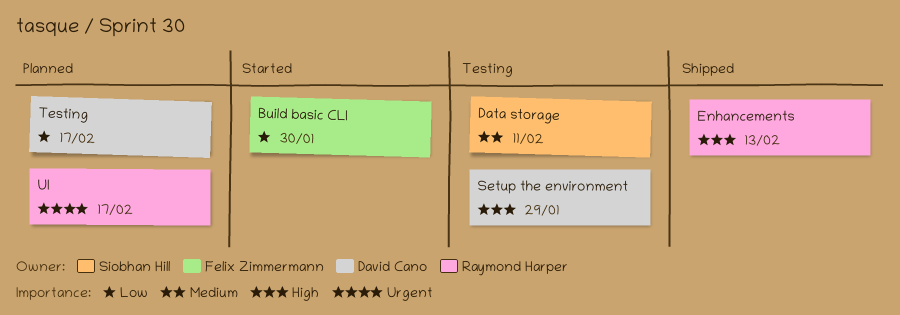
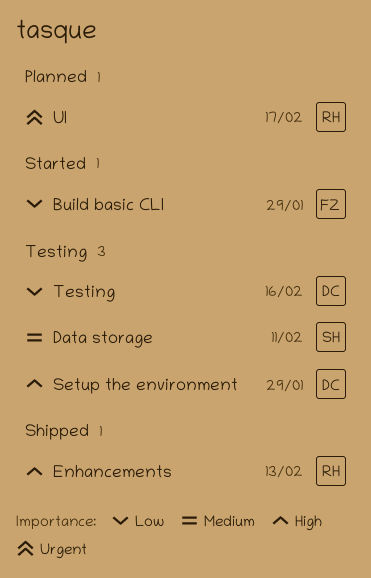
Build basic CLI, due: Jan 30 -> Jan 29
Testing, status: Planned -> Testing
Testing, due: Feb 17 -> Feb 16

